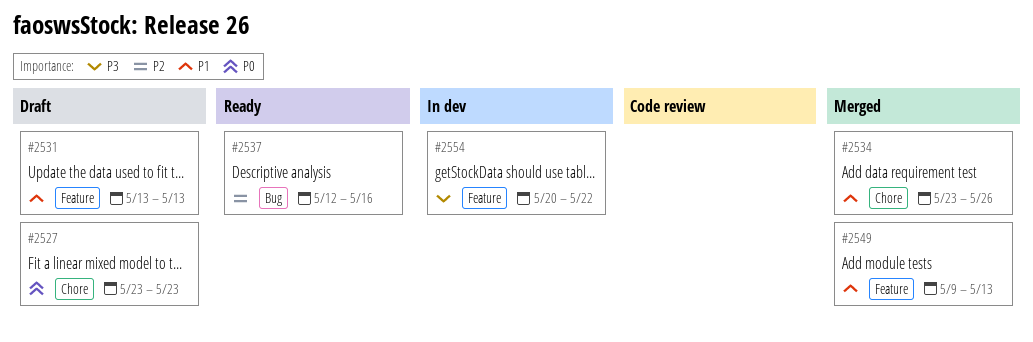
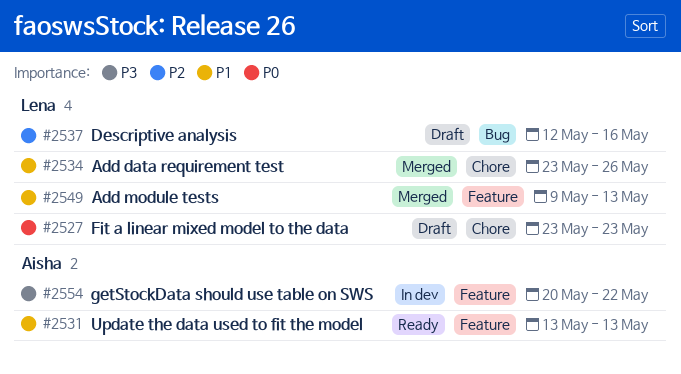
#2531, status: Draft -> Ready
#2537, status: Ready -> Draft

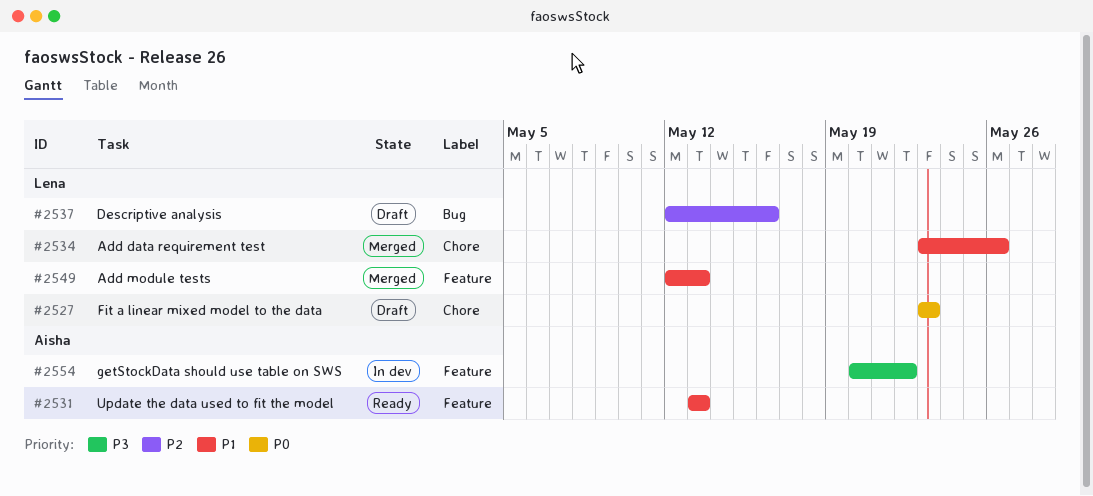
#2549, start: May 9 -> May 12

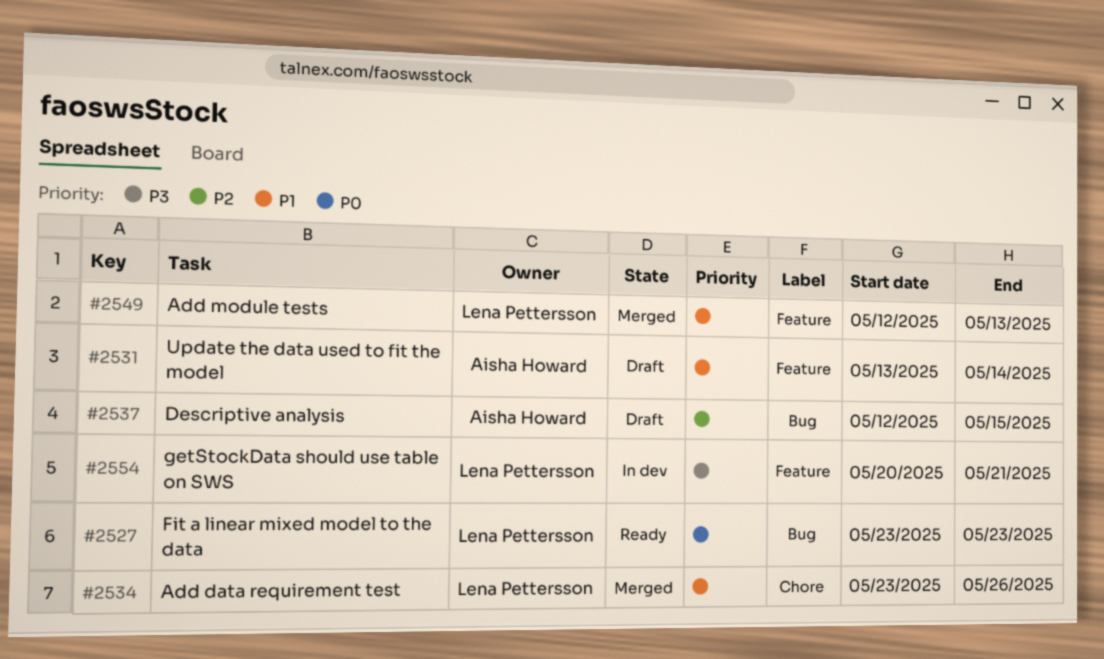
#2527, status: Draft -> Ready
#2527, label: Chore -> Bug
#2531, status: Ready -> Draft
#2531, due: May 13 -> May 14
#2537, owner: Lena Pettersson -> Aisha Howard
#2537, due: May 16 -> May 15
#2554, owner: Aisha Howard -> Lena Pettersson
#2554, due: May 22 -> May 21

